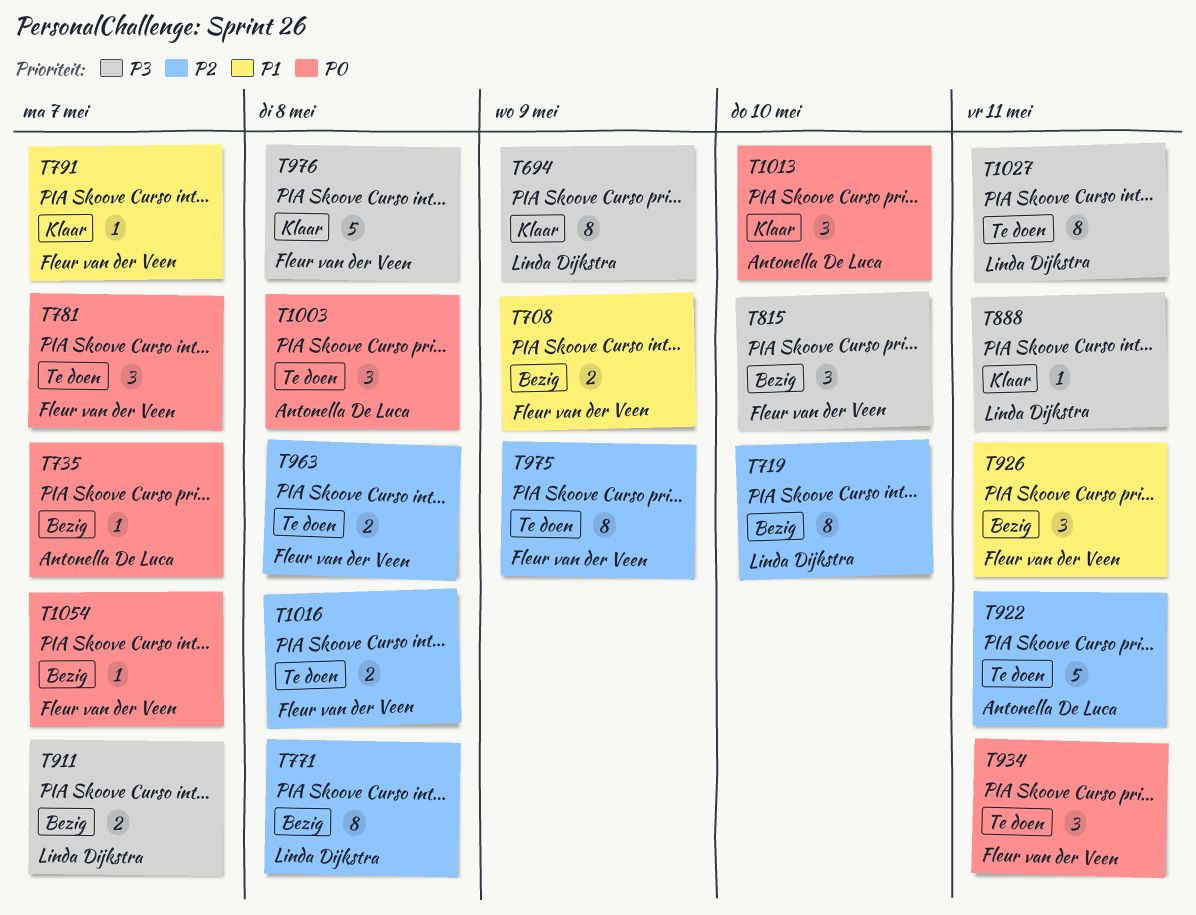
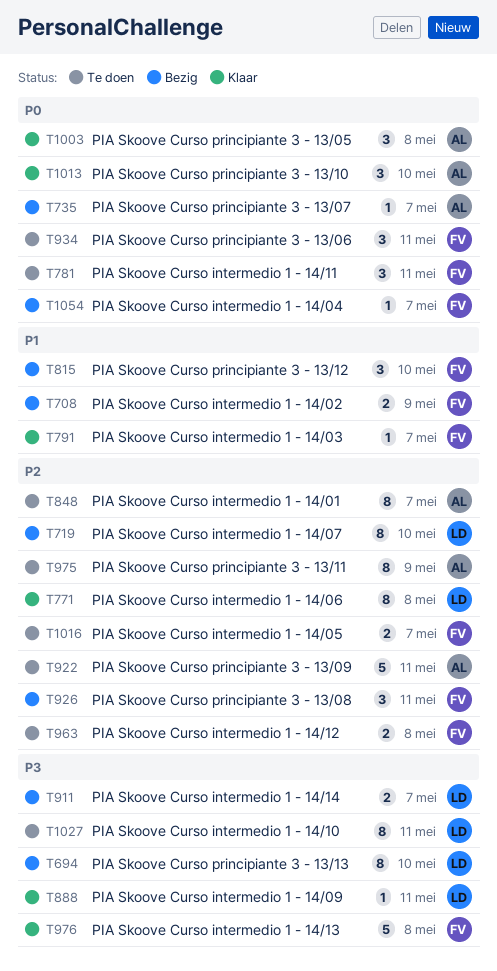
T694, status: Klaar -> Bezig
T694, due: May 9 -> May 10
T771, status: Bezig -> Klaar
T781, due: May 7 -> May 11
T815, priority: P3 -> P1
T848: none -> present
T926, priority: P1 -> P2
T975, owner: Fleur van der Veen -> Antonella De Luca
T1003, status: Te doen -> Klaar
T1016, due: May 8 -> May 7

